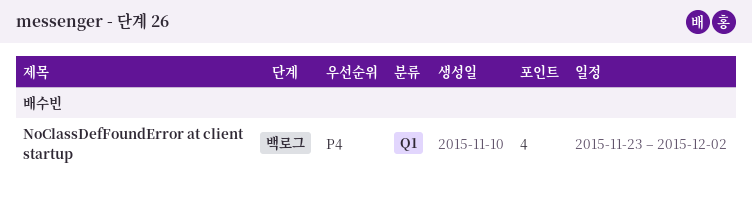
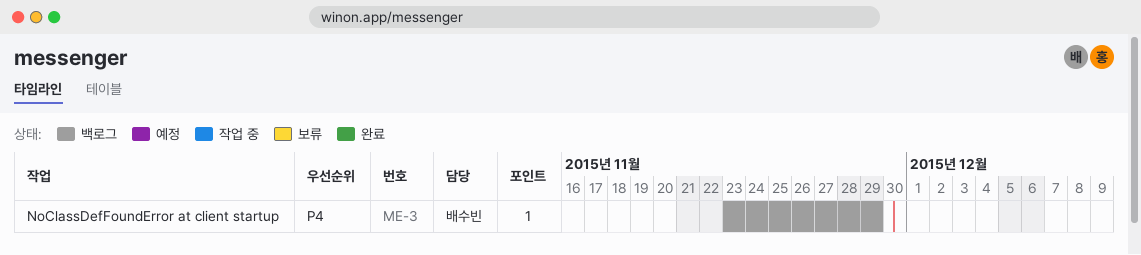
NoClassDefFoundError at client startup, estimate: 4 -> 1
NoClassDefFoundError at client startup, due: Dec 2 -> Nov 29

